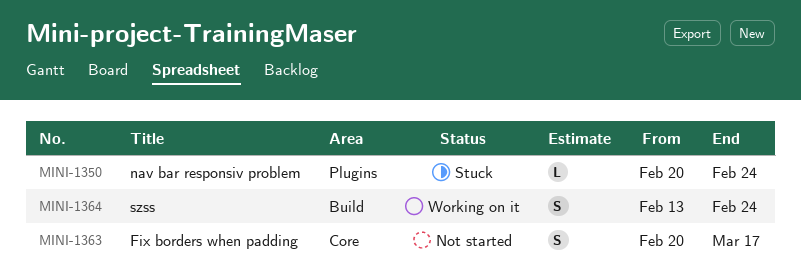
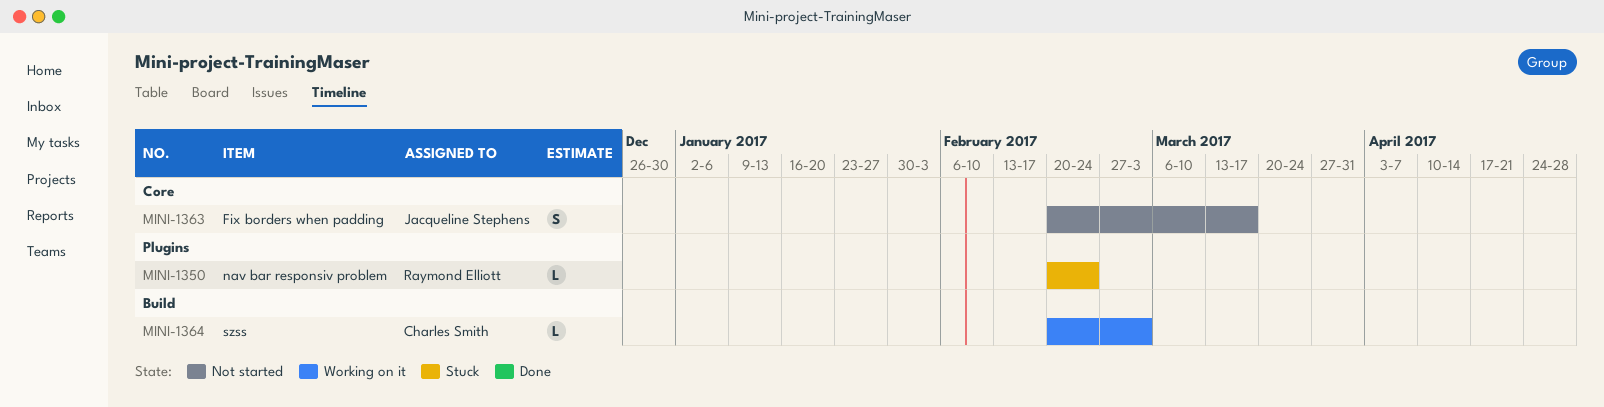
MINI-1364, estimate: S -> L
MINI-1364, start: Feb 13 -> Feb 20
MINI-1364, due: Feb 24 -> Mar 3

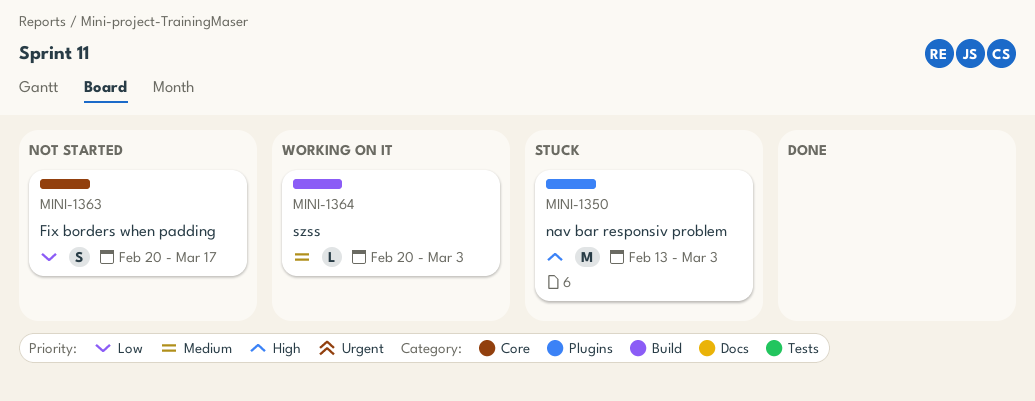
MINI-1350, estimate: L -> M
MINI-1350, start: Feb 20 -> Feb 13
MINI-1350, due: Feb 24 -> Mar 3

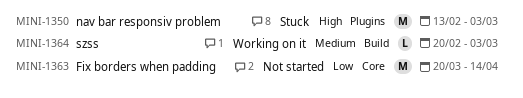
MINI-1363, estimate: S -> M
MINI-1363, start: Feb 20 -> Mar 20
MINI-1363, due: Mar 17 -> Apr 14

